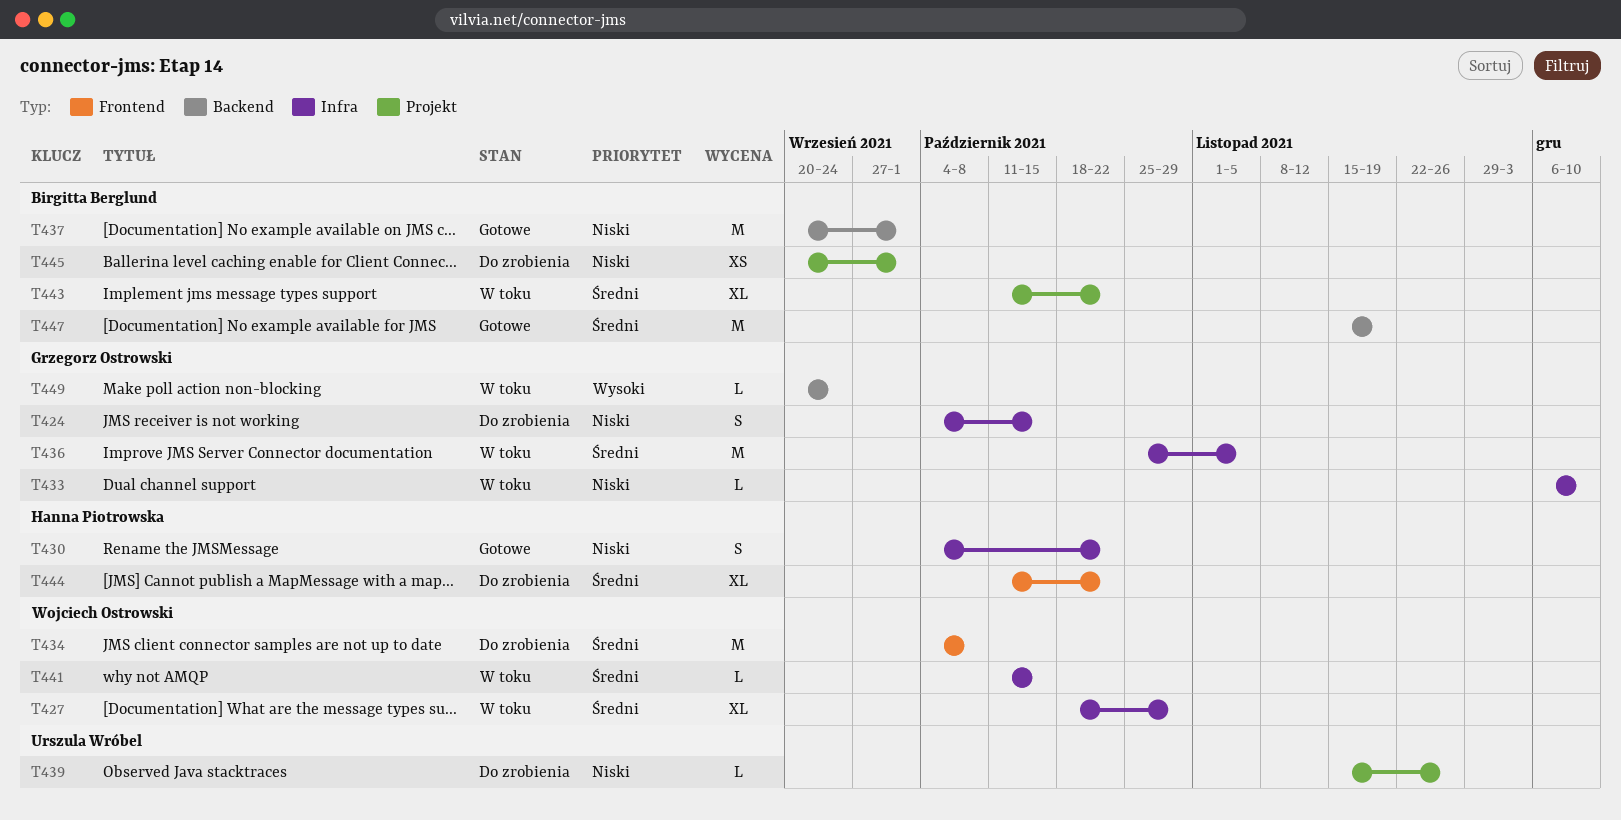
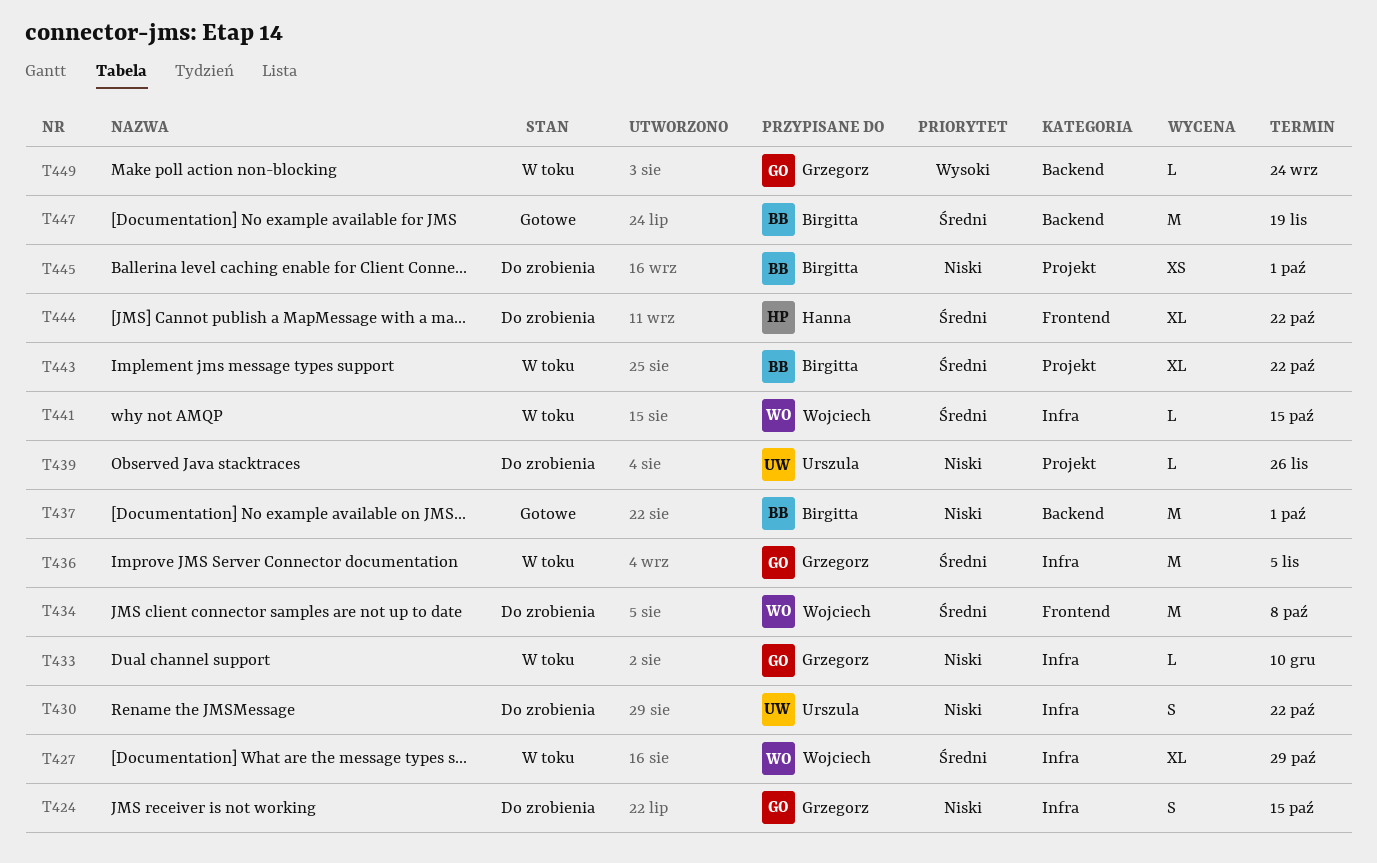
T430, status: Gotowe -> Do zrobienia
T430, owner: Hanna Piotrowska -> Urszula Wróbel

